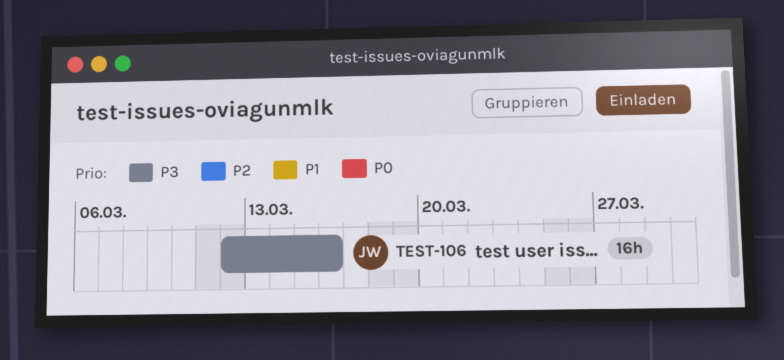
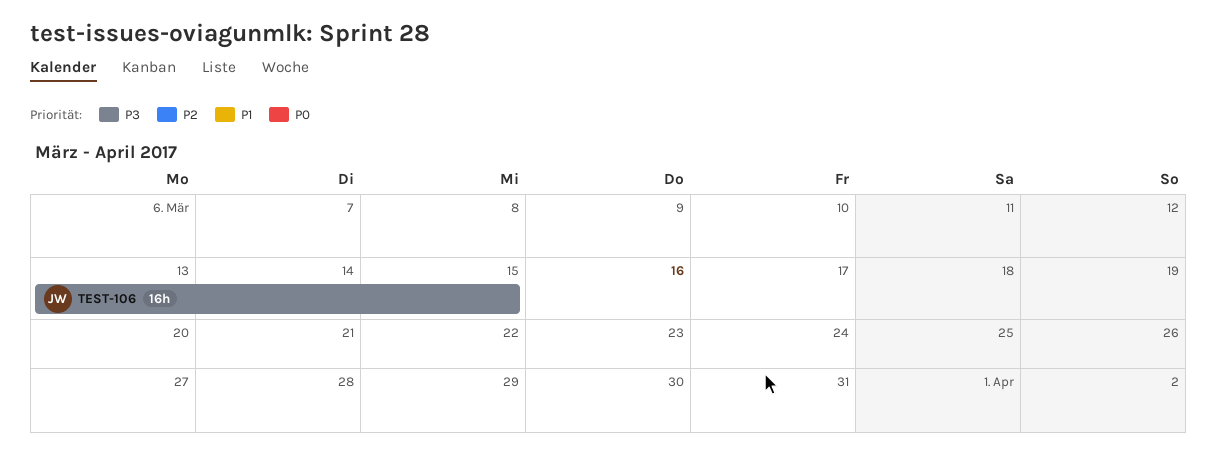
TEST-106, start: Mar 12 -> Mar 13
TEST-106, due: Mar 16 -> Mar 15

